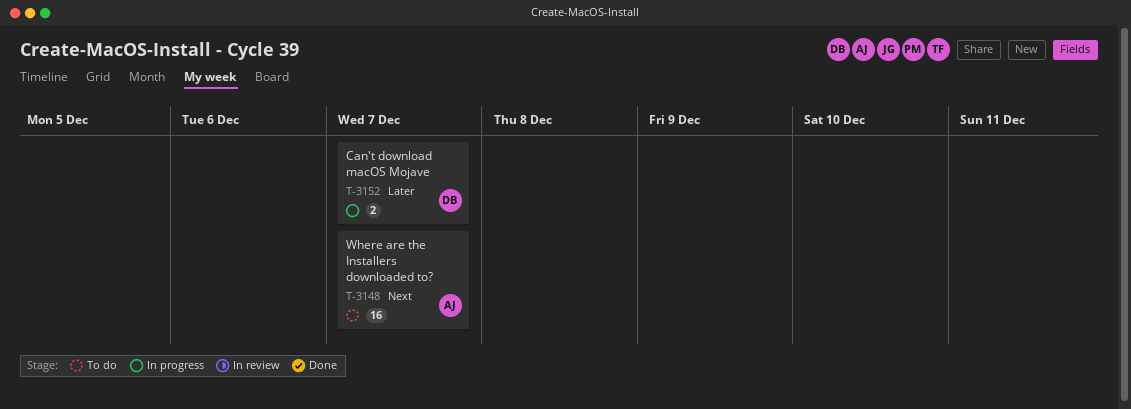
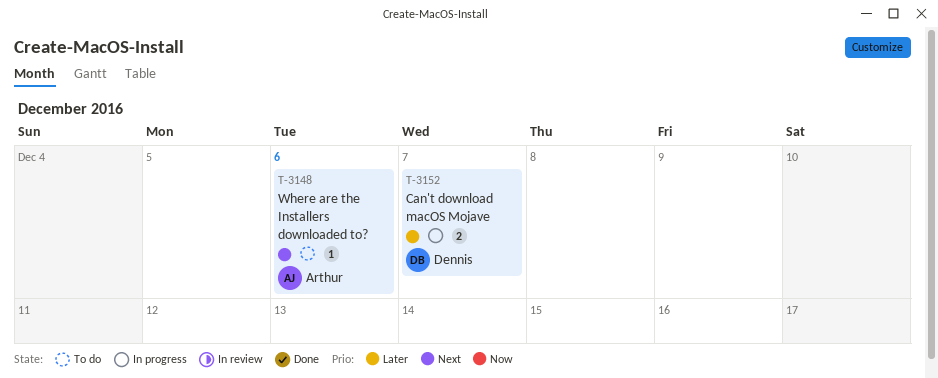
T-3148, estimate: 16 -> 1
T-3148, due: Dec 7 -> Dec 6

